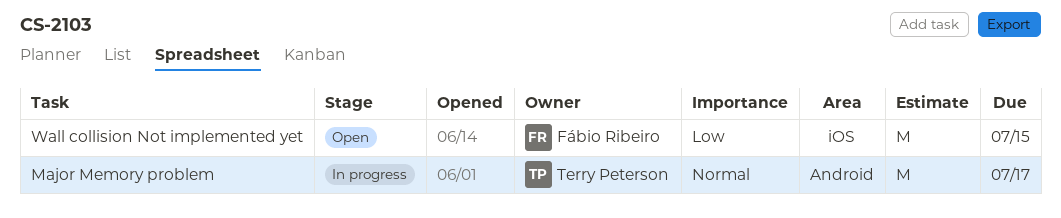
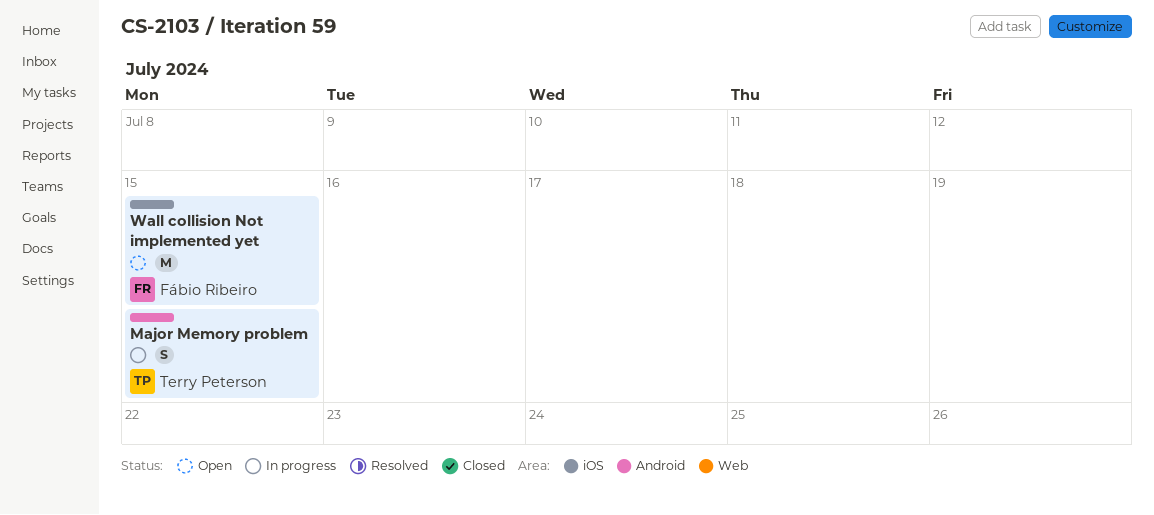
Major Memory problem, estimate: M -> S
Major Memory problem, due: Jul 17 -> Jul 15

